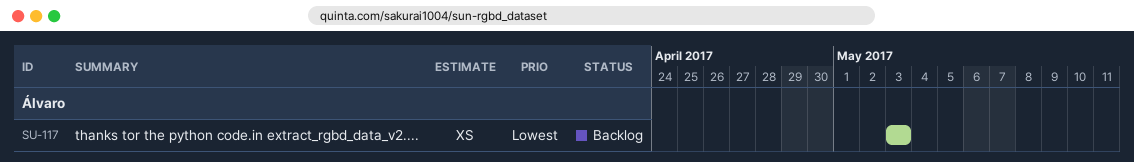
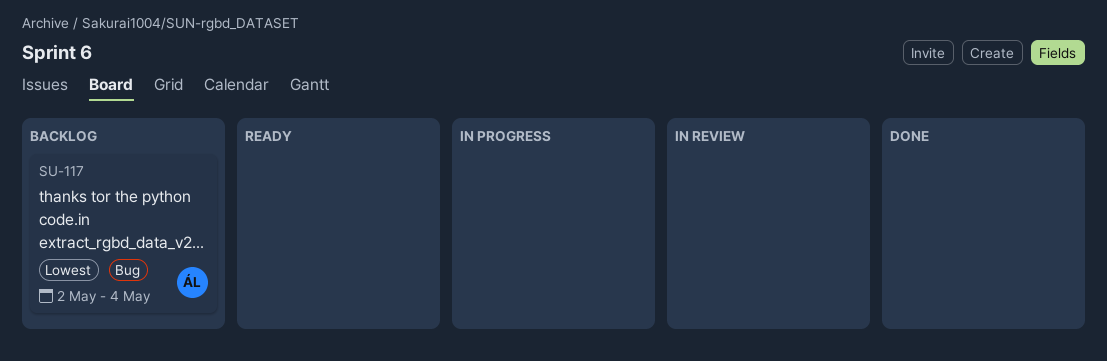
SU-117, start: May 3 -> May 2
SU-117, due: May 3 -> May 4

